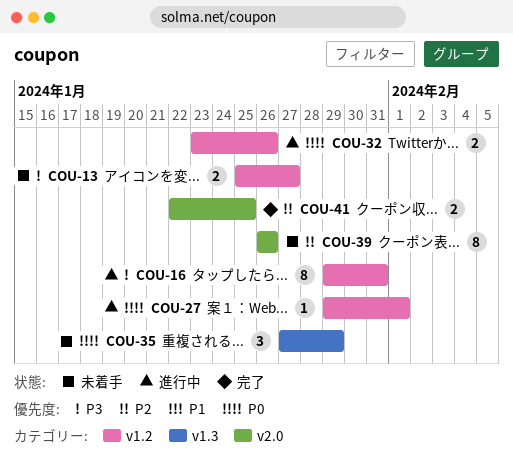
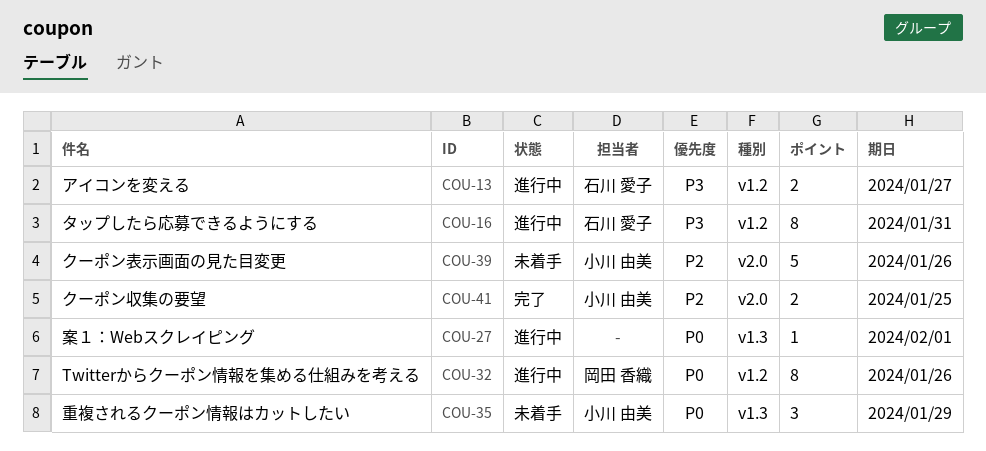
COU-13, status: 未着手 -> 進行中
COU-27, label: v1.2 -> v1.3
COU-32, estimate: 2 -> 8
COU-39, estimate: 8 -> 5

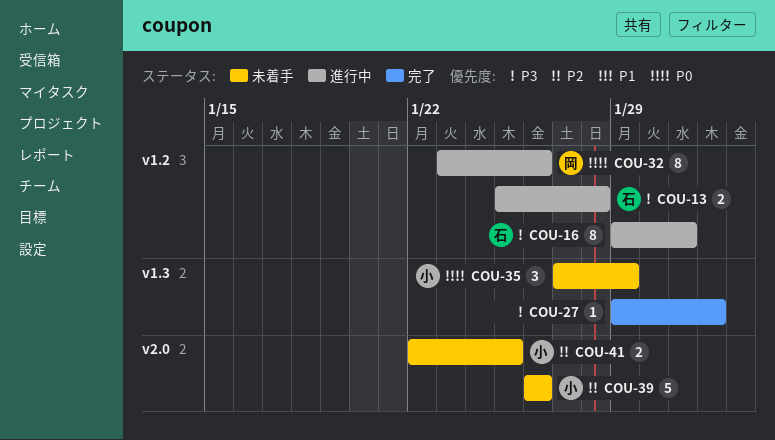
COU-13, due: Jan 27 -> Jan 28
COU-27, status: 進行中 -> 完了
COU-27, priority: P0 -> P3
COU-41, status: 完了 -> 未着手

